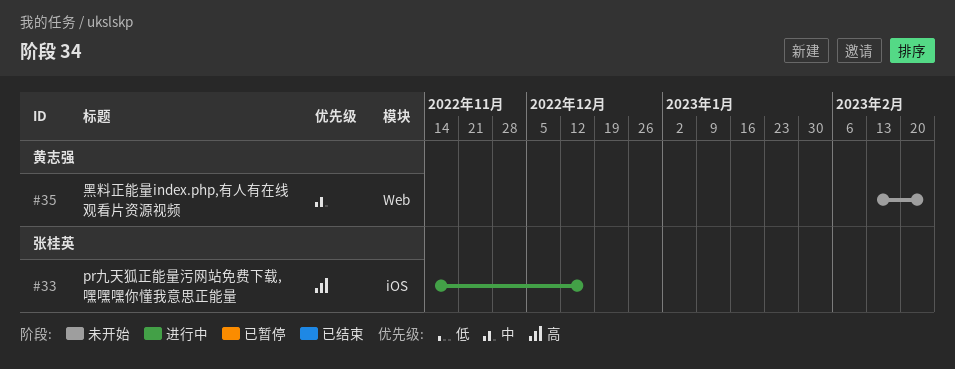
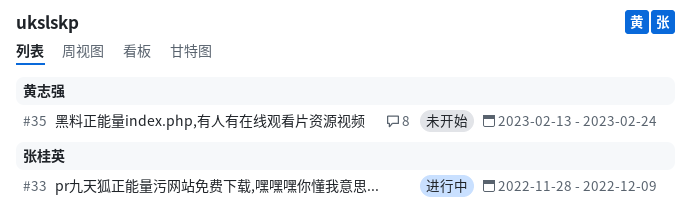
#33, start: Nov 14 -> Nov 28
#33, due: Dec 16 -> Dec 9

